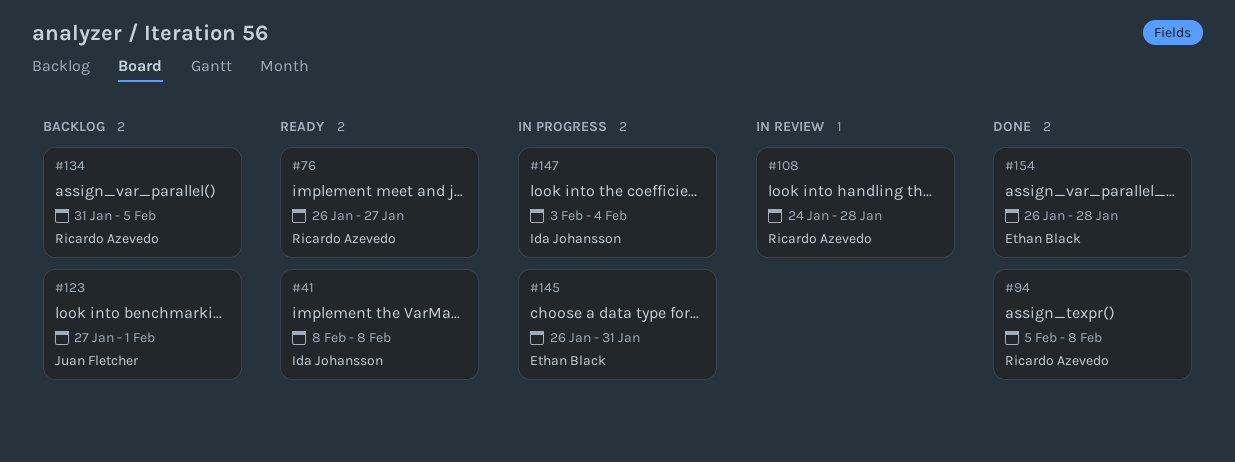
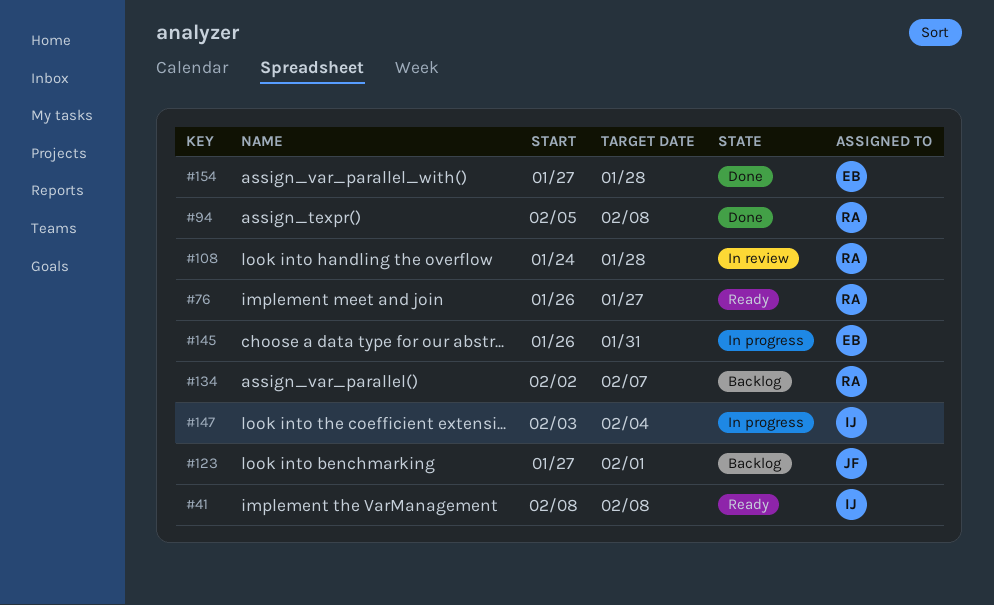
#134, start: Jan 31 -> Feb 2
#134, due: Feb 5 -> Feb 7
#154, start: Jan 26 -> Jan 27

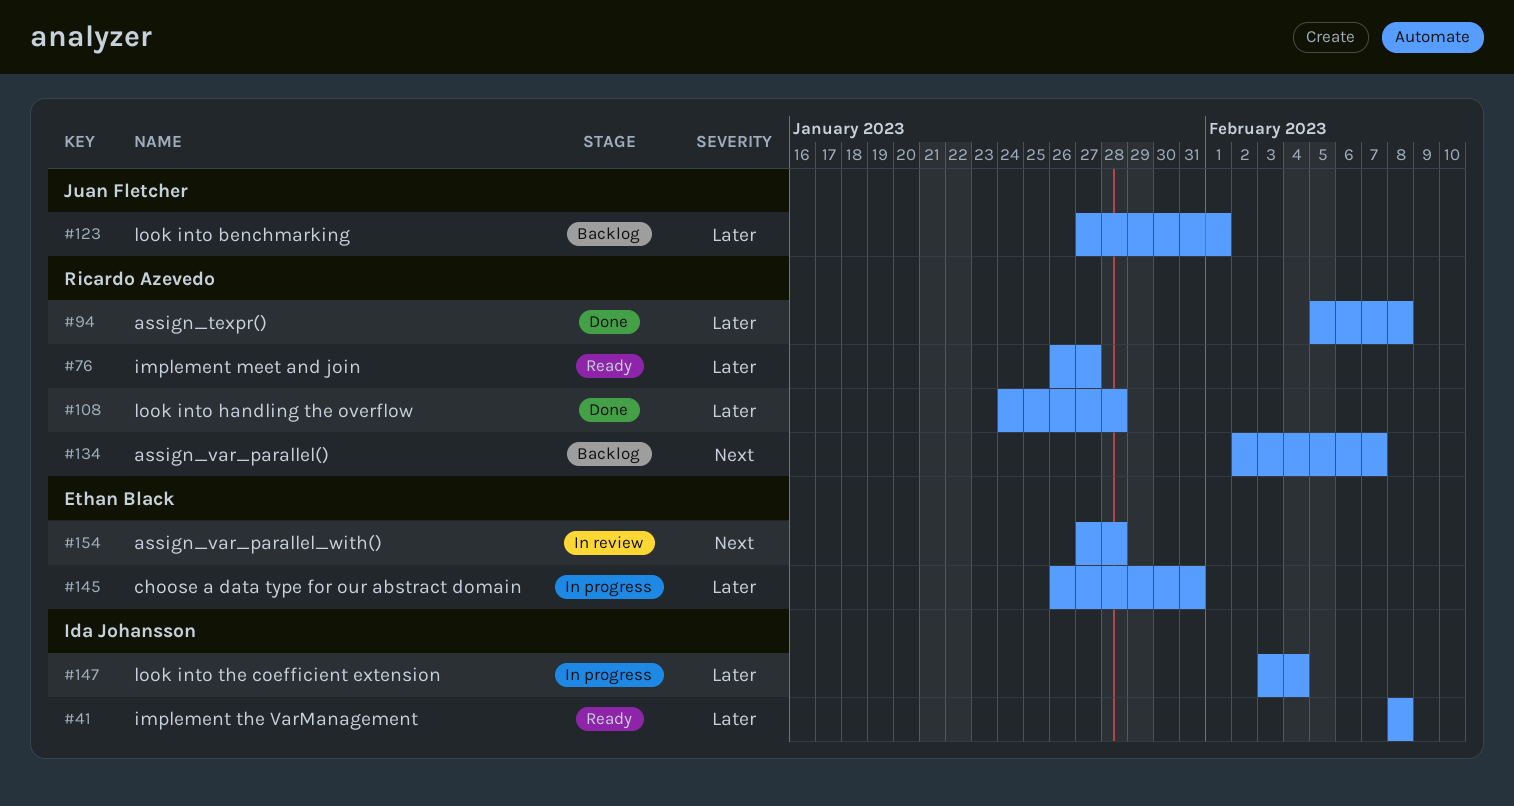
#108, status: In review -> Done
#154, status: Done -> In review

